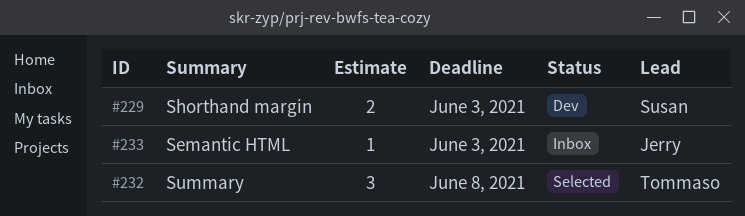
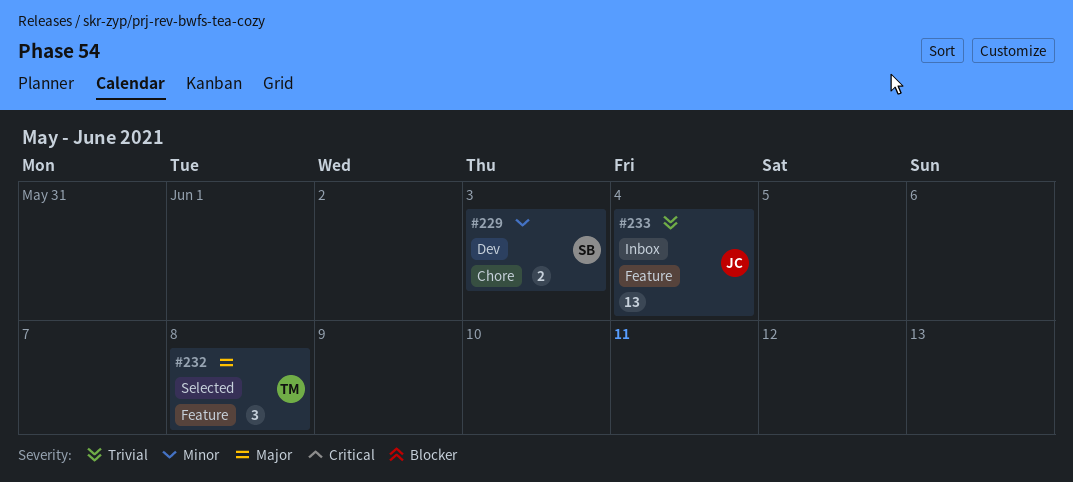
#233, estimate: 1 -> 13
#233, due: Jun 3 -> Jun 4

